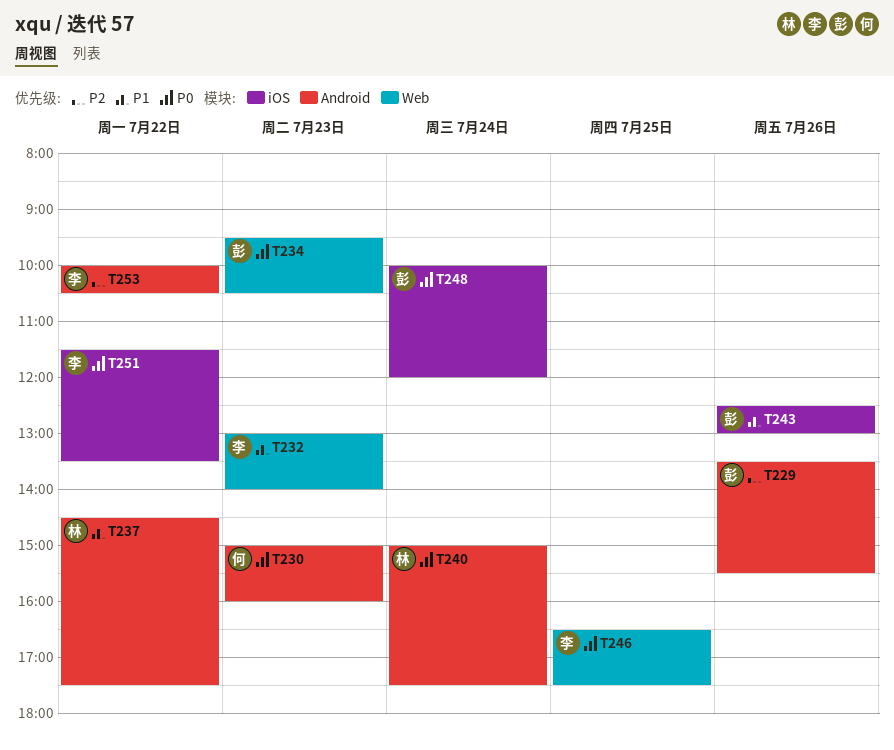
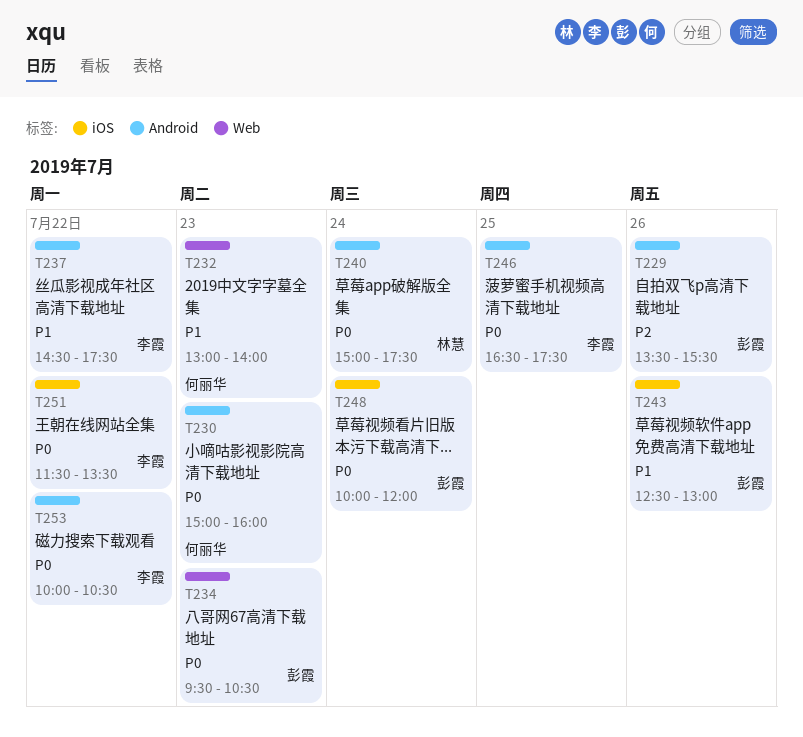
T232, owner: 李霞 -> 何丽华
T237, owner: 林慧 -> 李霞
T246, label: Web -> Android
T253, priority: P2 -> P0

